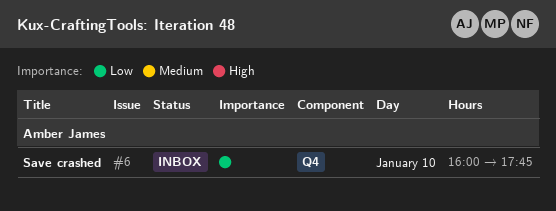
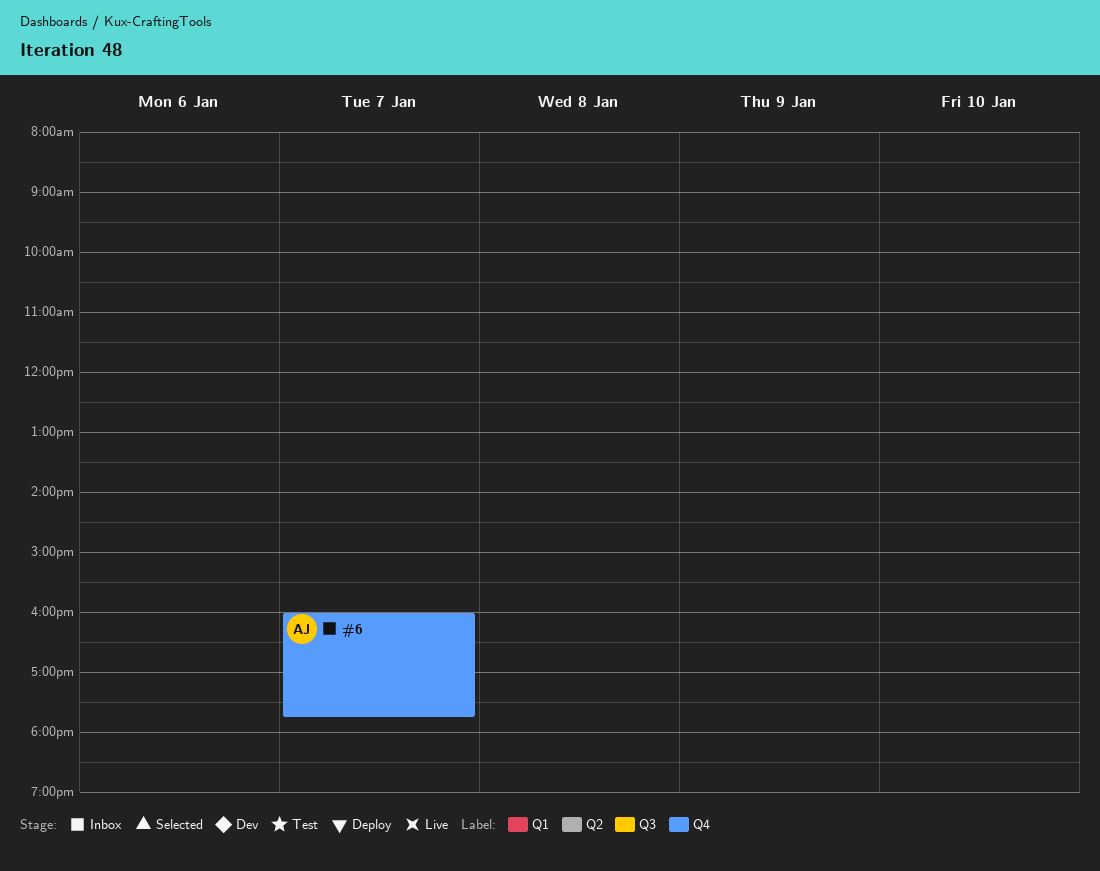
#6, day: Jan 10 -> Jan 7

